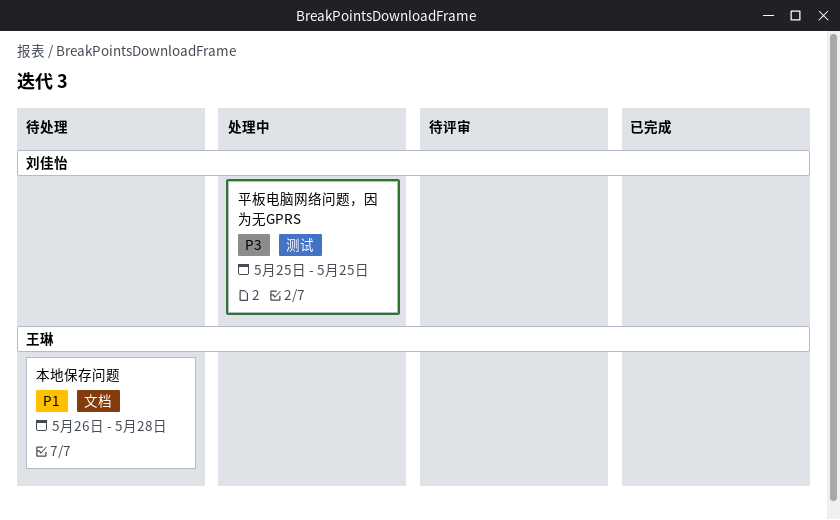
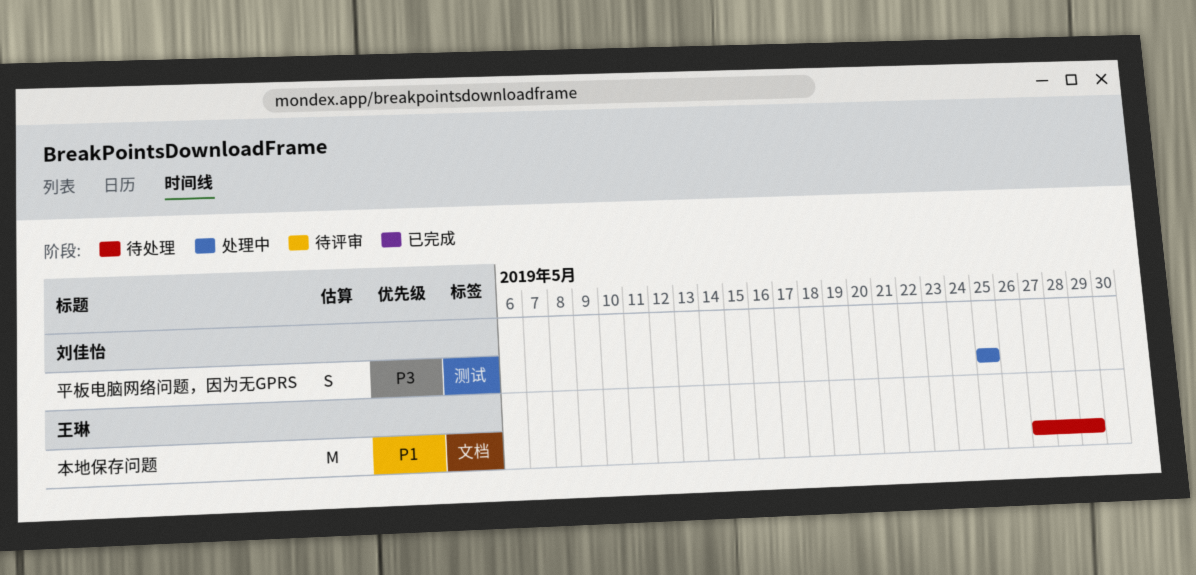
本地保存问题, start: May 26 -> May 27
本地保存问题, due: May 28 -> May 29

